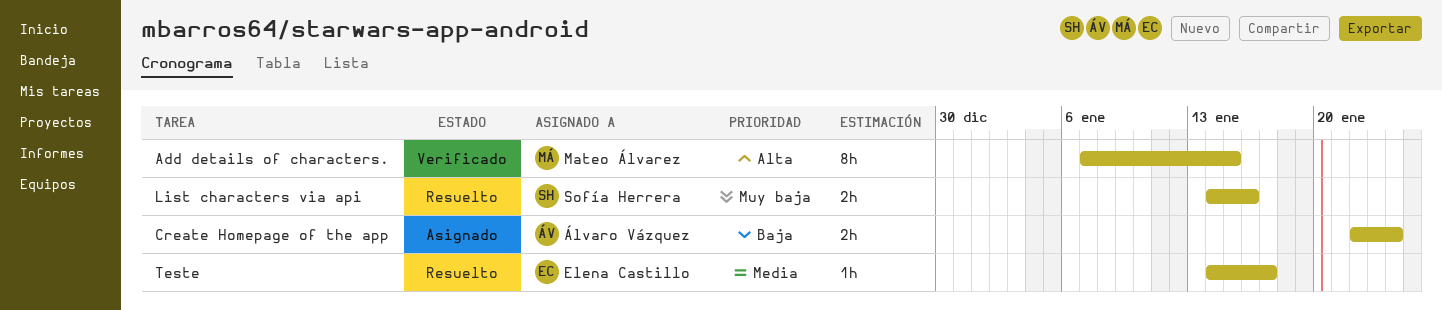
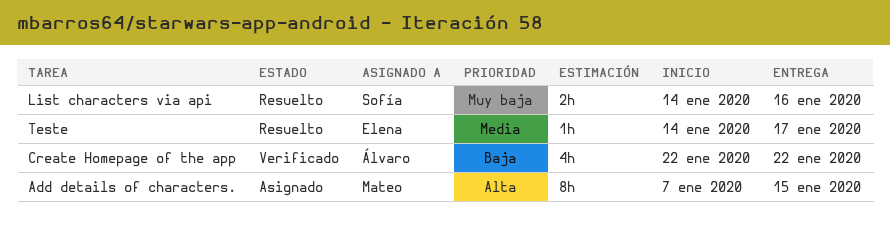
Add details of characters., status: Verificado -> Asignado
Create Homepage of the app, status: Asignado -> Verificado
Create Homepage of the app, estimate: 2h -> 4h
Create Homepage of the app, due: Jan 24 -> Jan 22

